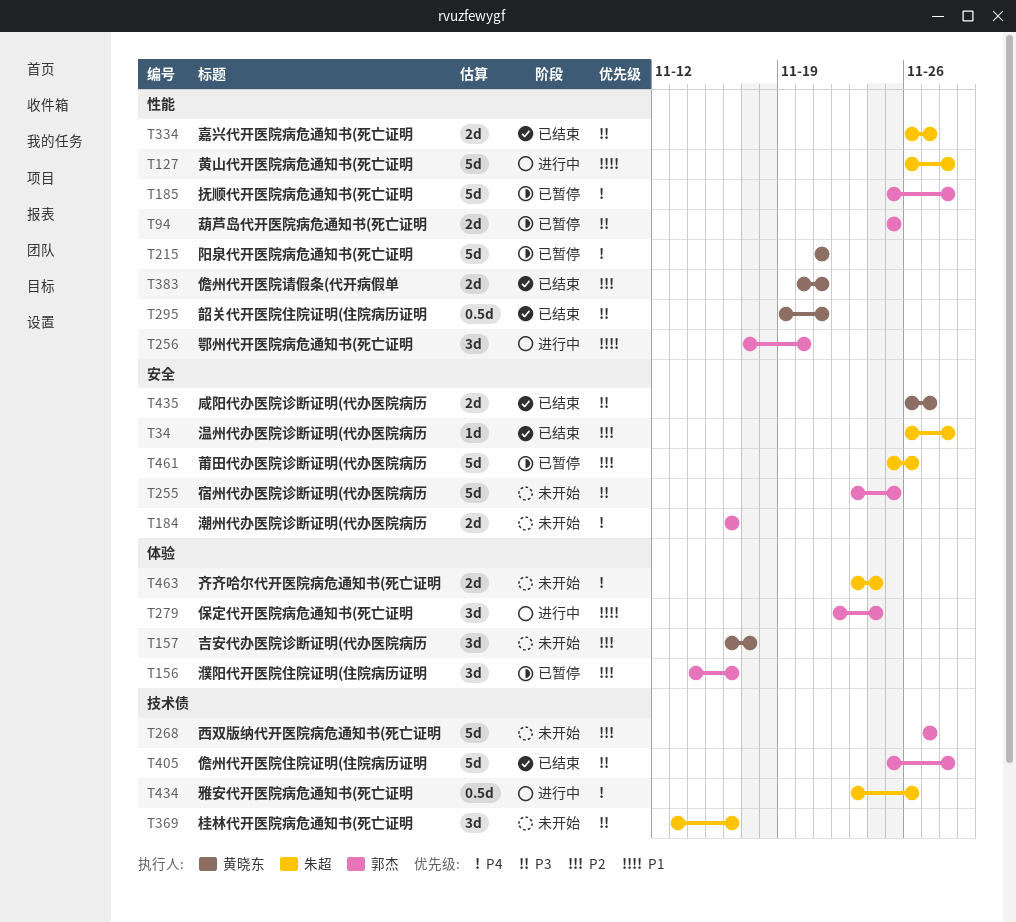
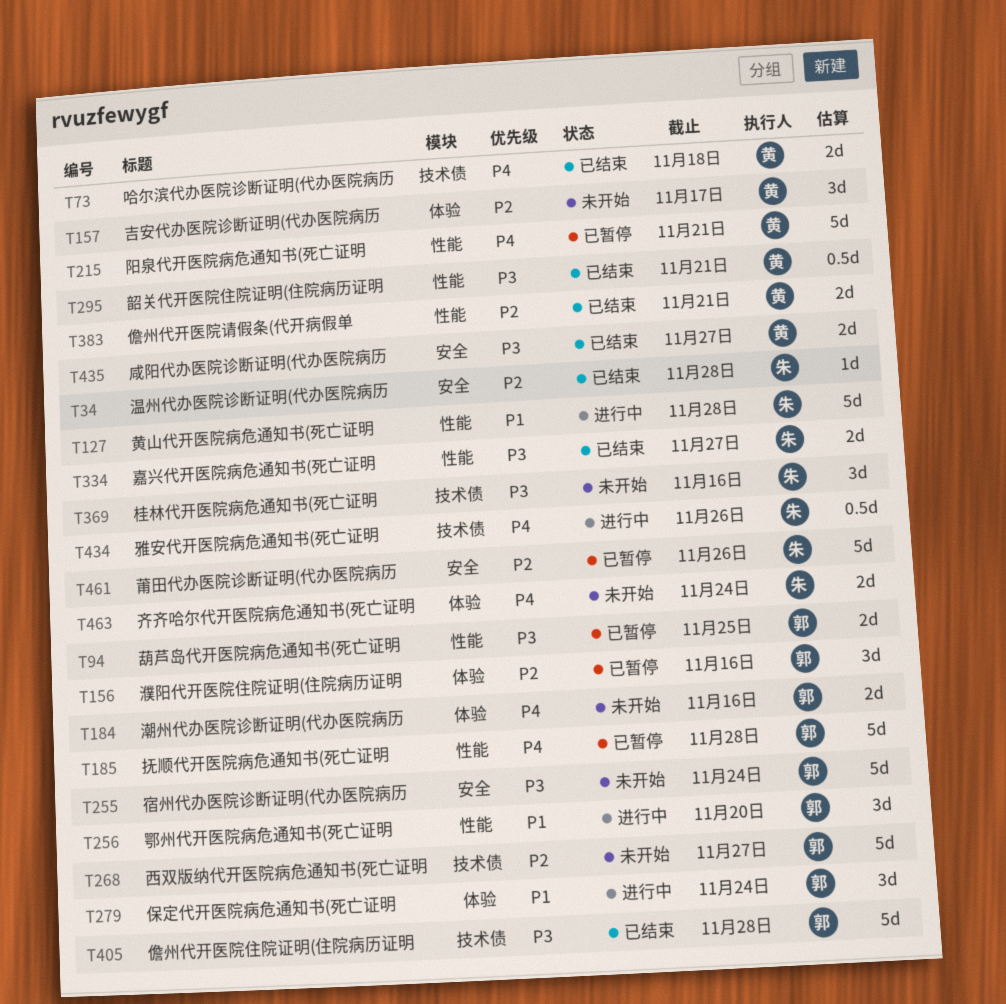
T73: none -> present
T184, label: 安全 -> 体验
T255, due: Nov 25 -> Nov 24

